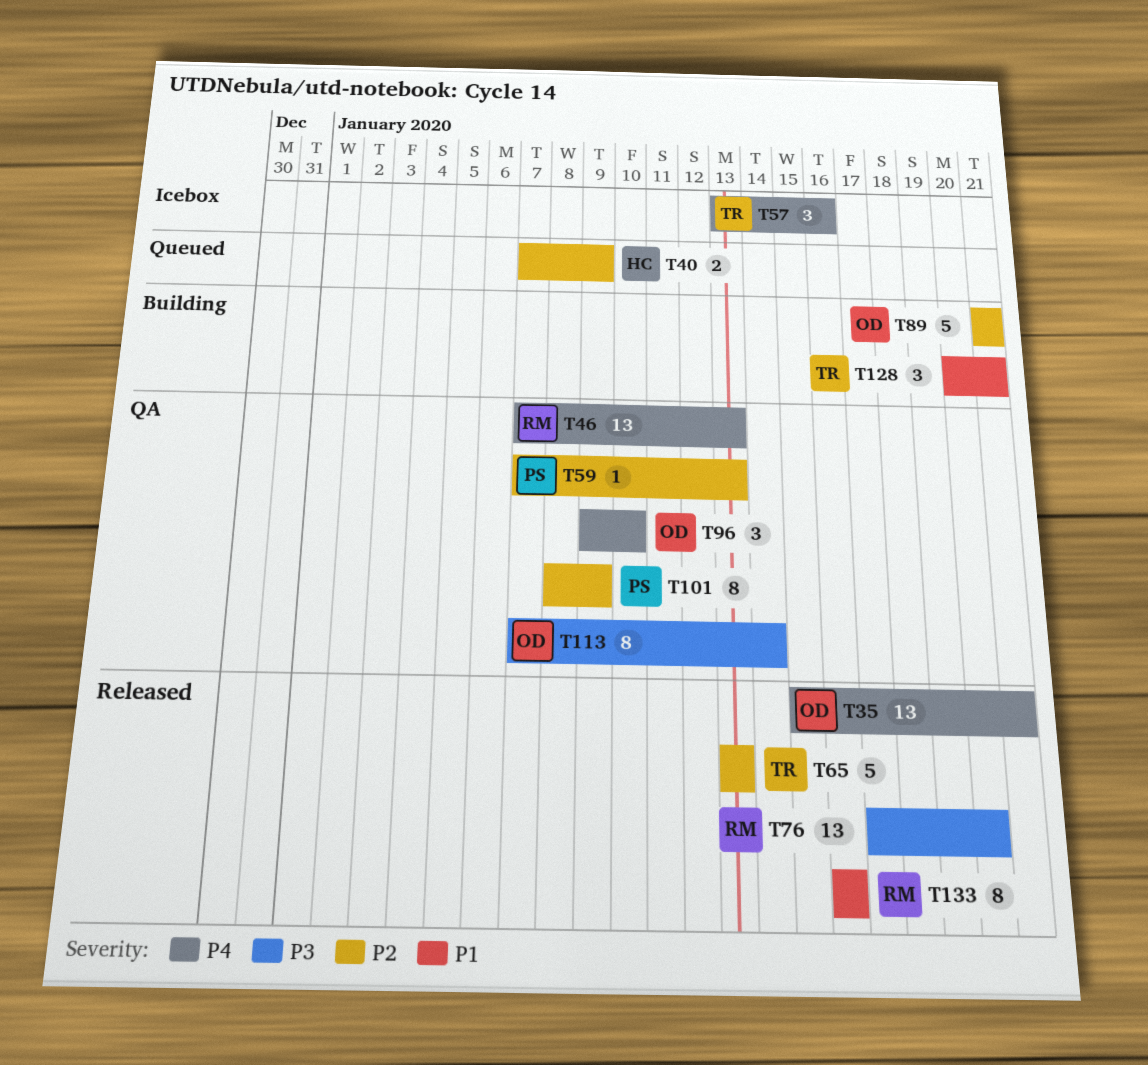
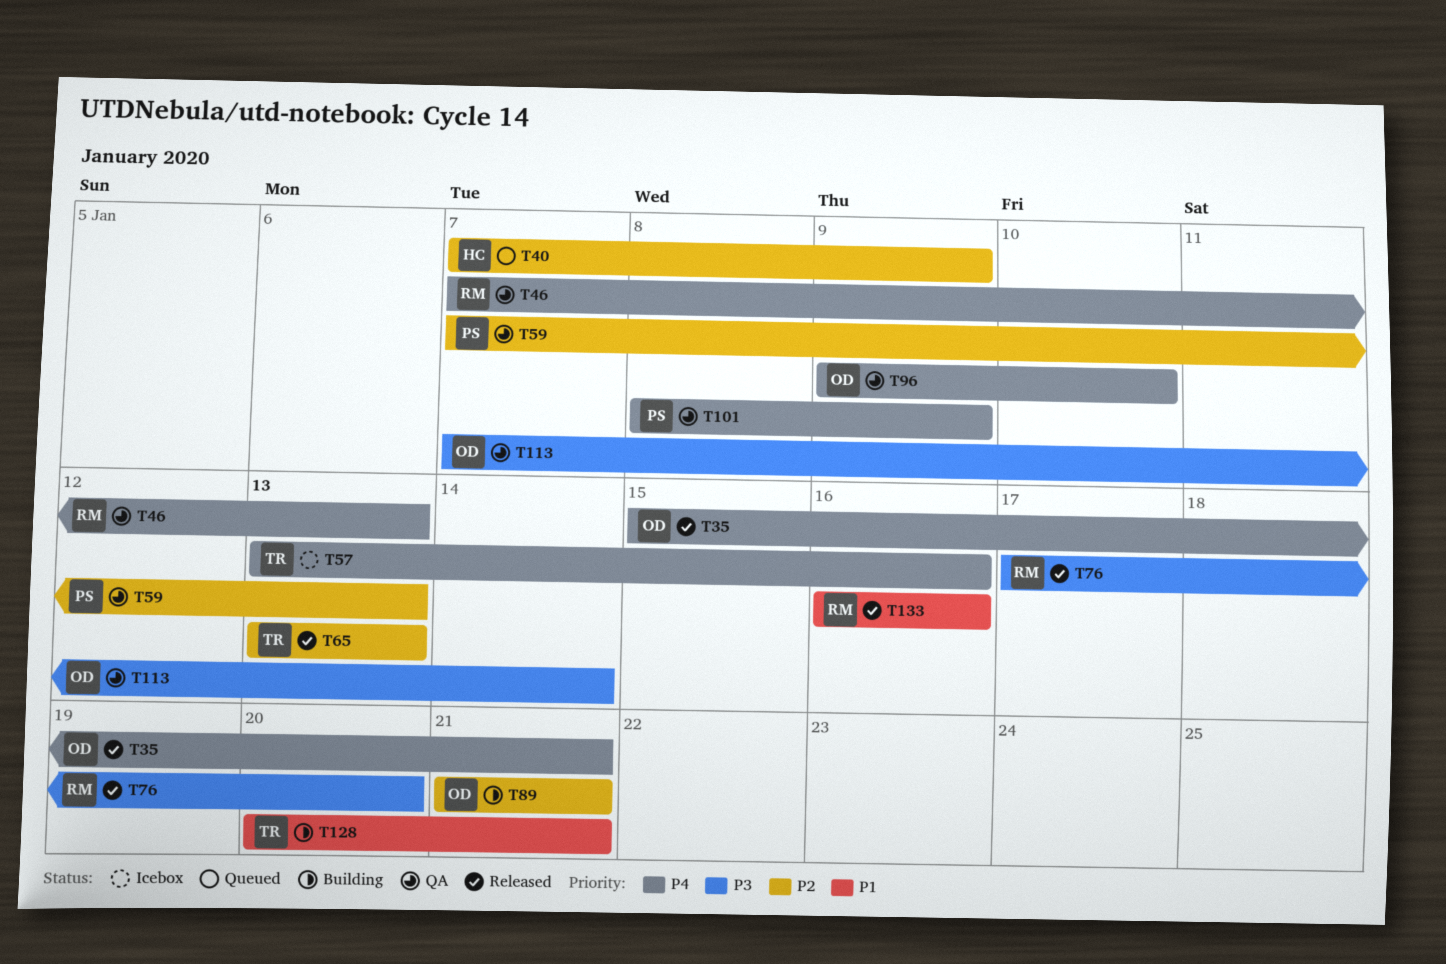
T101, priority: P2 -> P4

